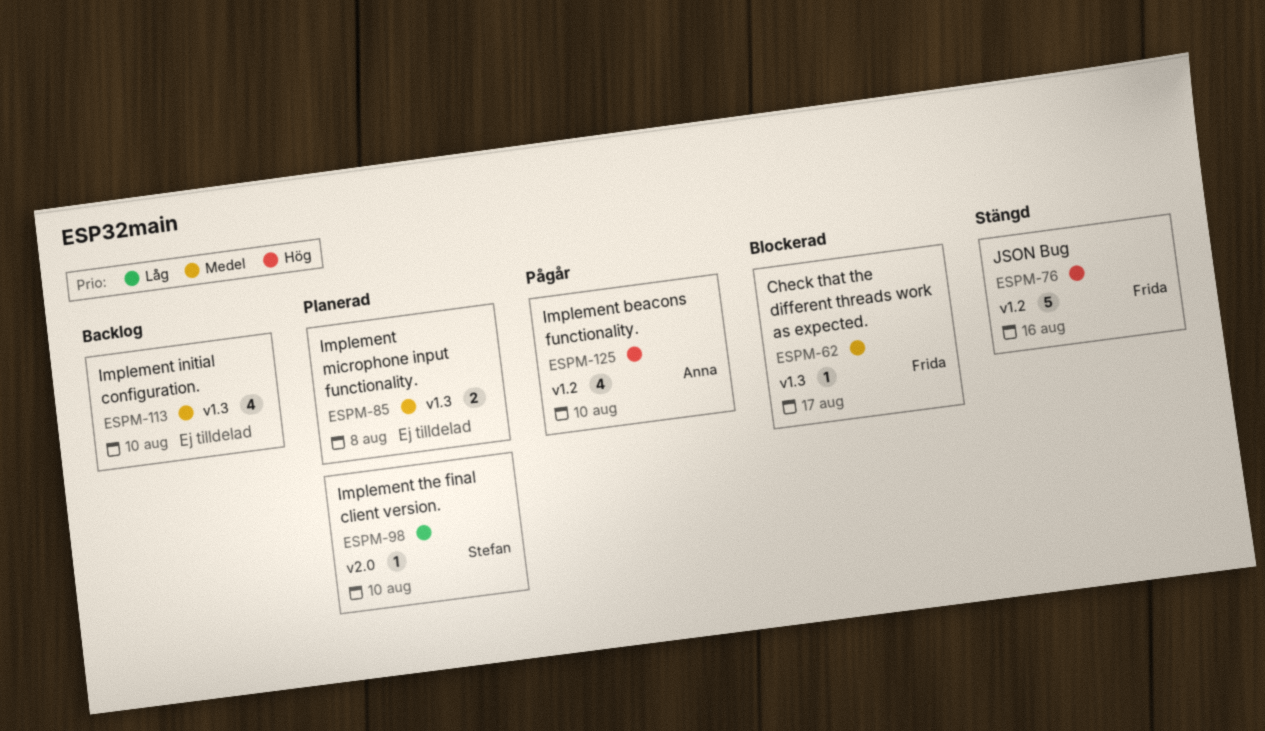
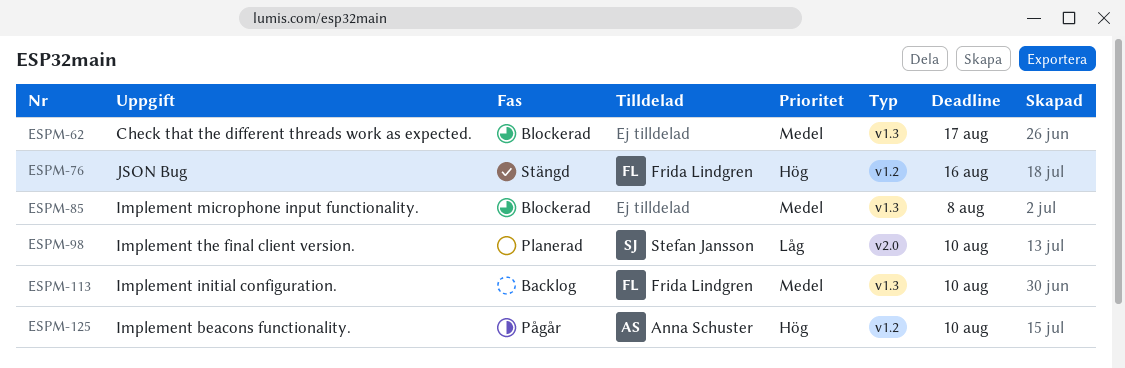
ESPM-62, owner: Frida Lindgren -> none
ESPM-85, status: Planerad -> Blockerad
ESPM-113, owner: none -> Frida Lindgren

